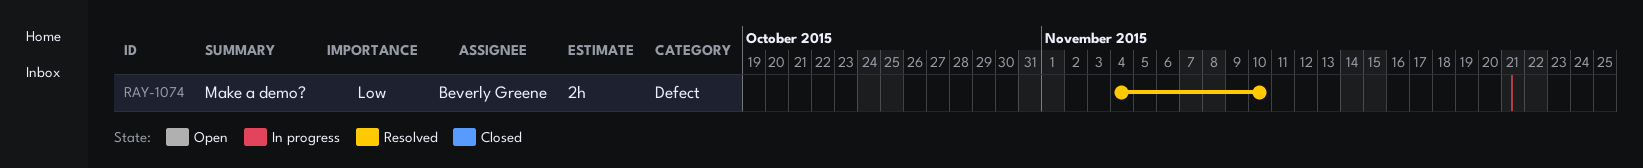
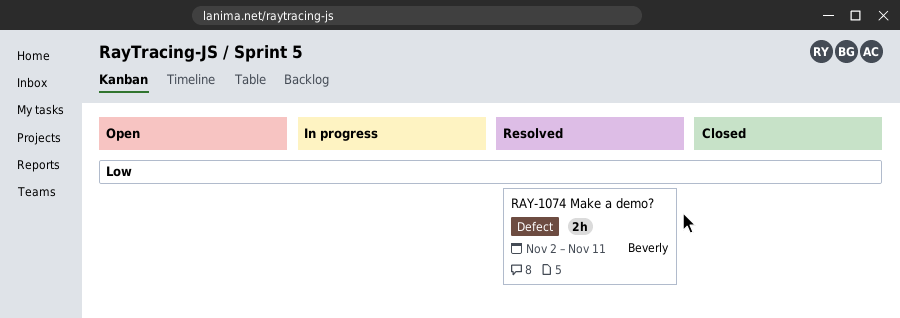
RAY-1074, start: Nov 4 -> Nov 2
RAY-1074, due: Nov 10 -> Nov 11

